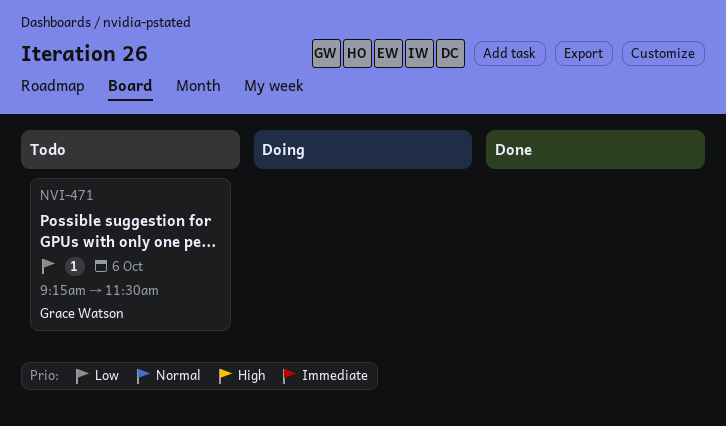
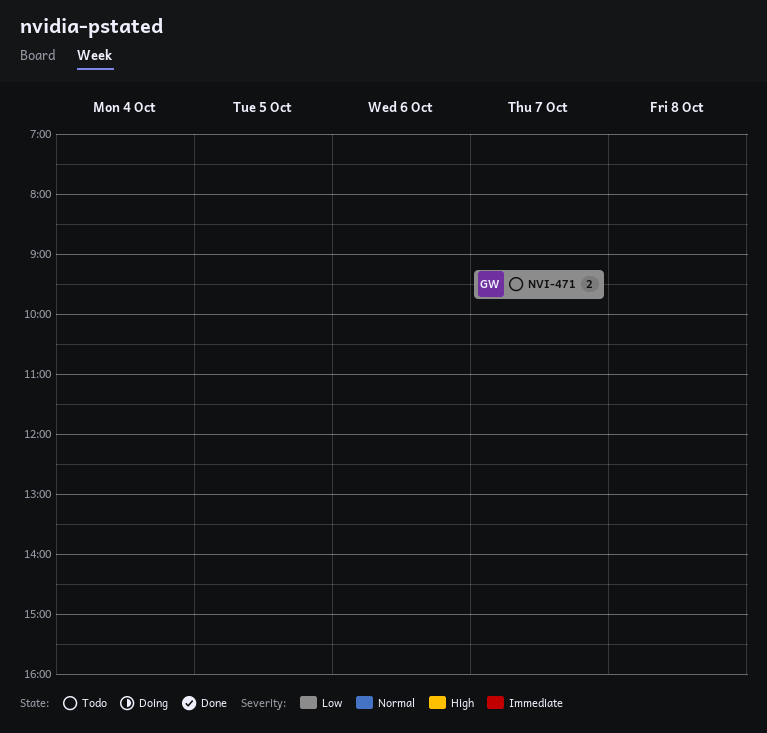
NVI-471, estimate: 1 -> 2
NVI-471, day: Oct 6 -> Oct 7
NVI-471, ends: 11:30 -> 09:45

